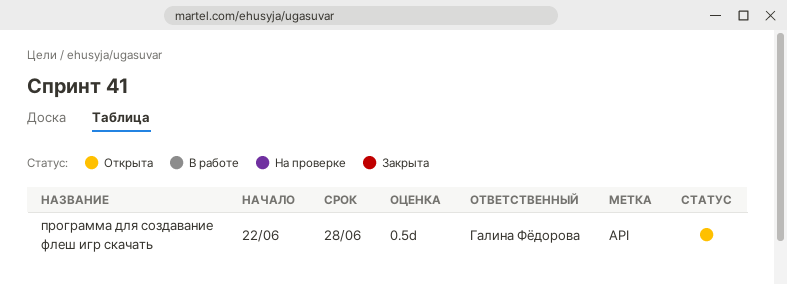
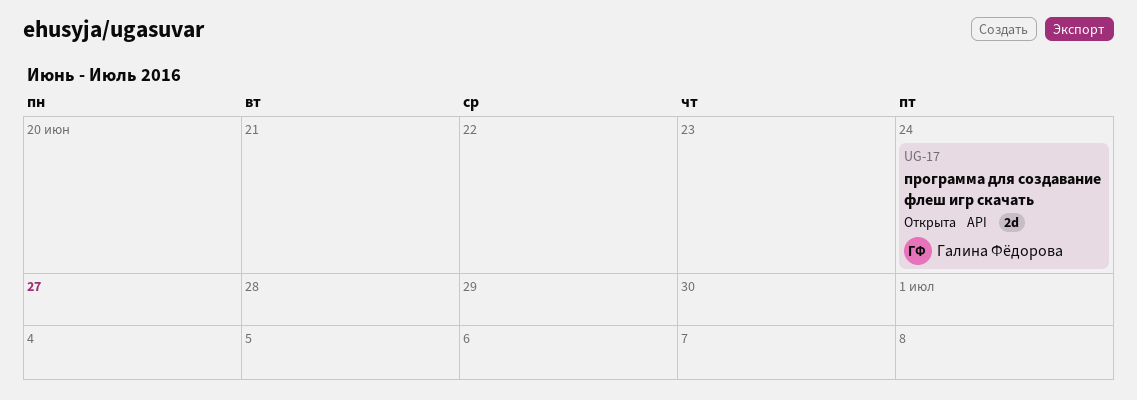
программа для создавание флеш игр скачать, estimate: 0.5d -> 2d
программа для создавание флеш игр скачать, due: Jun 28 -> Jun 24

